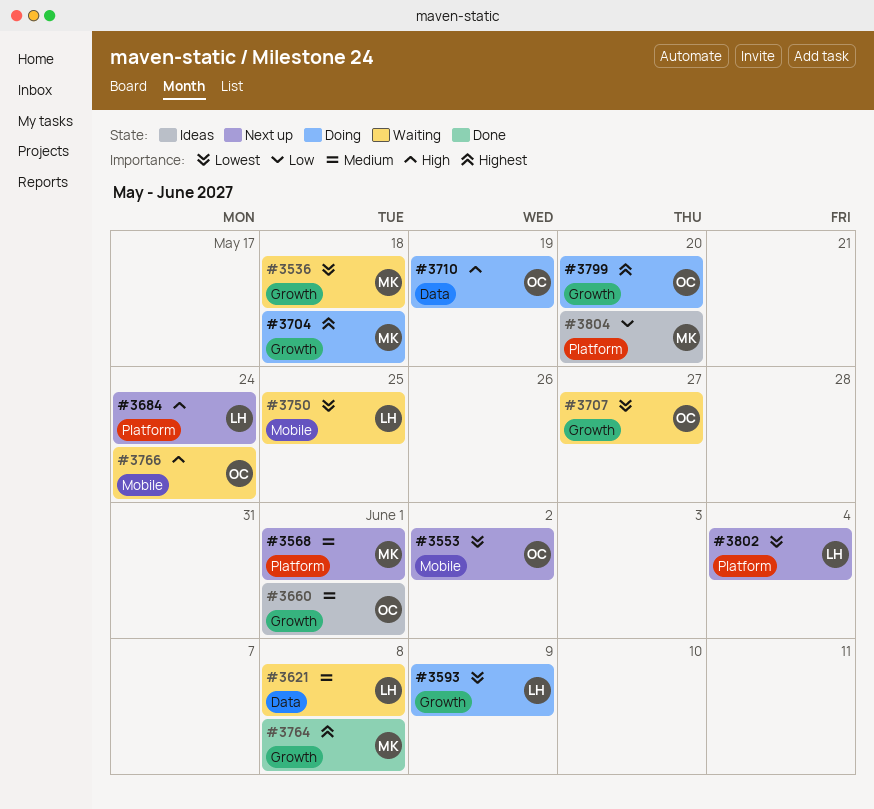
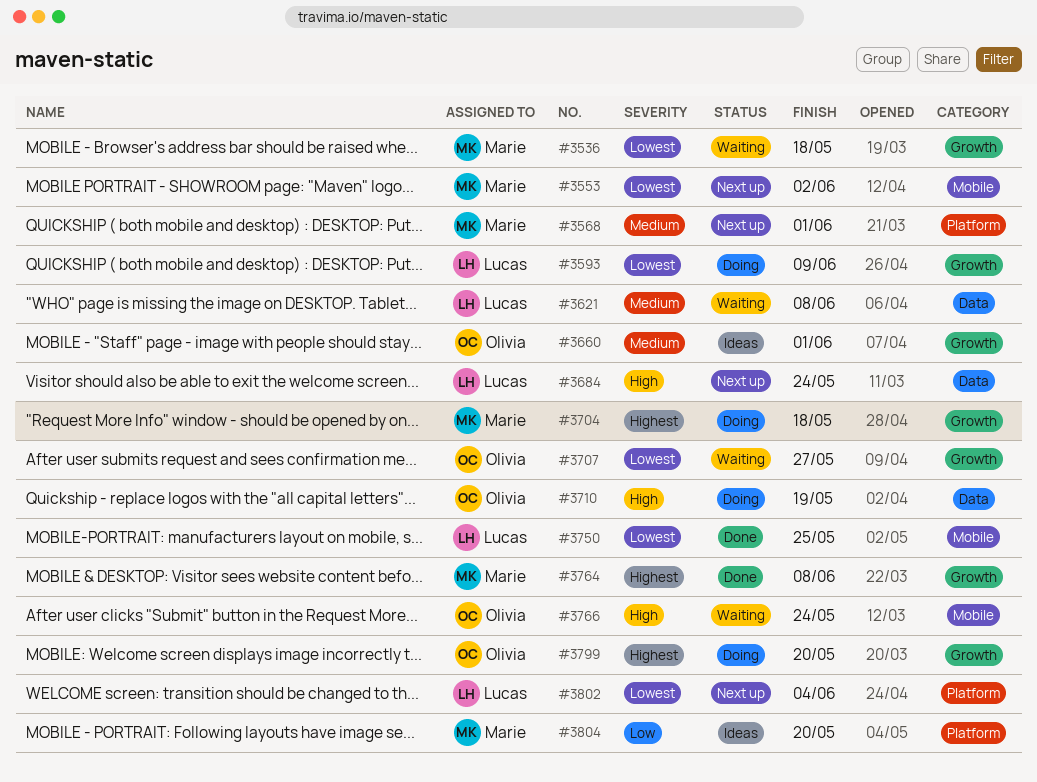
#3553, owner: Olivia -> Marie
#3684, label: Platform -> Data
#3750, status: Waiting -> Done

